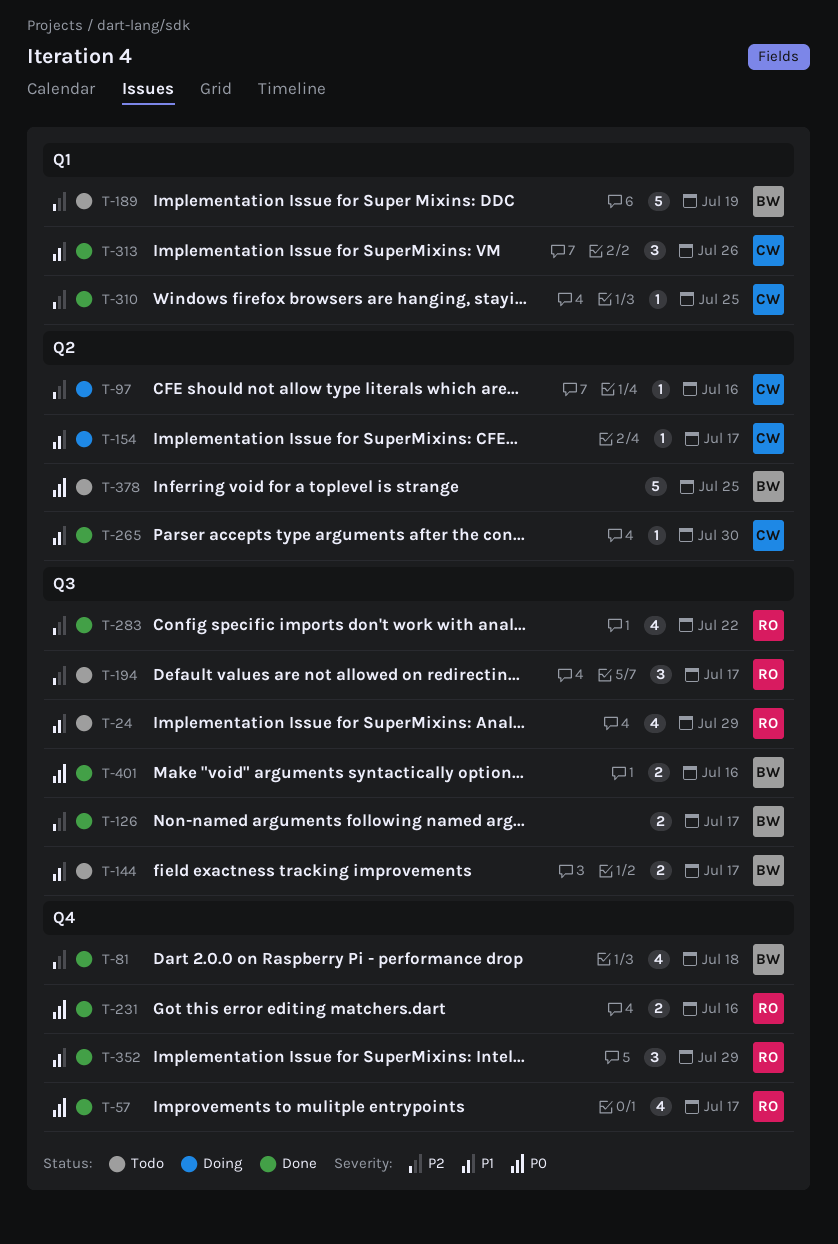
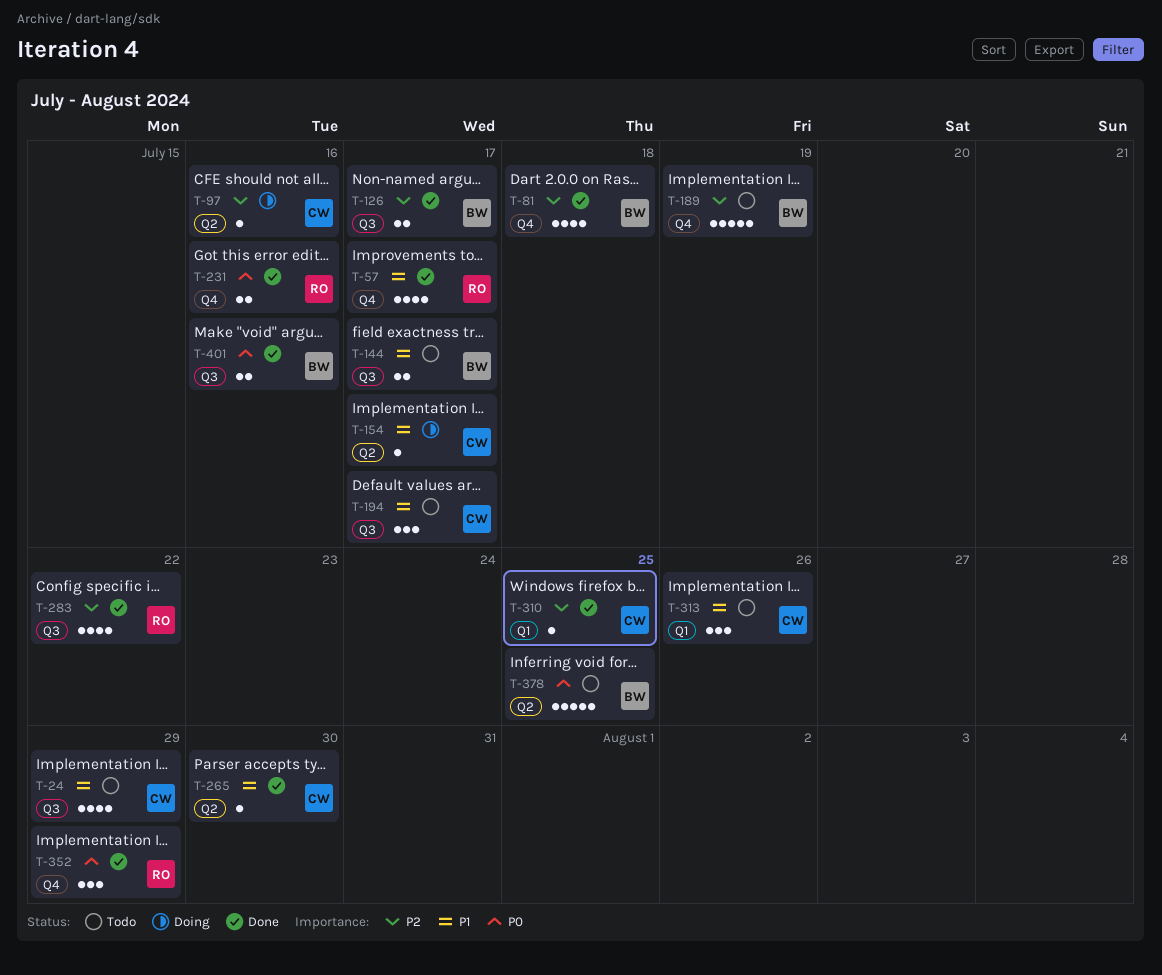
T-24, owner: RO -> CW
T-57, priority: P0 -> P1
T-189, label: Q1 -> Q4
T-194, owner: RO -> CW
T-194, priority: P2 -> P1
T-313, status: Done -> Todo
T-352, priority: P1 -> P0

